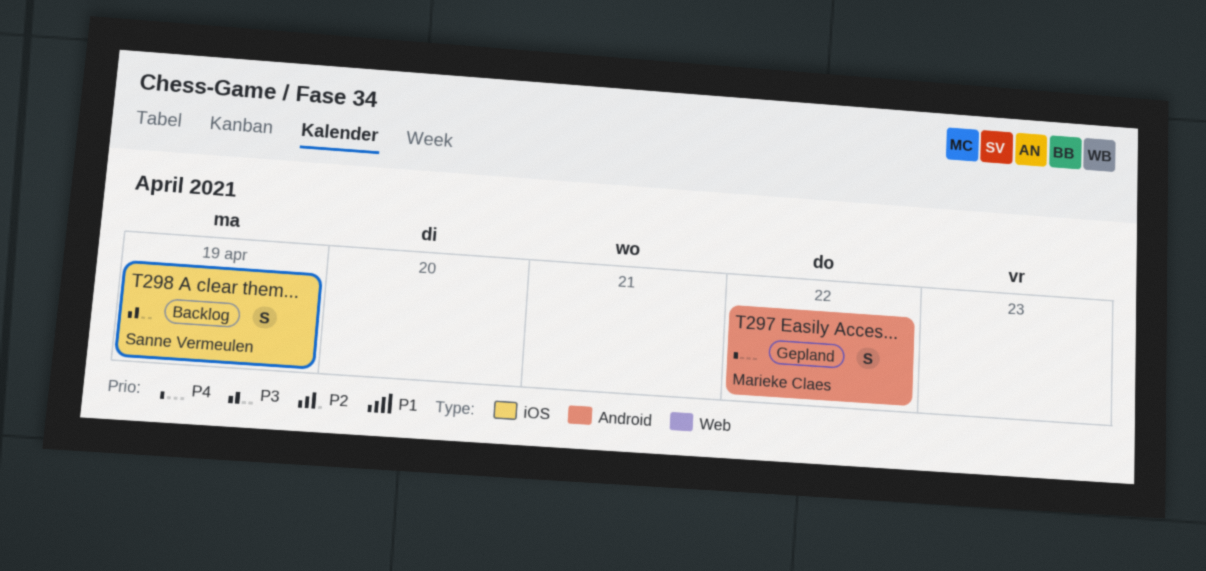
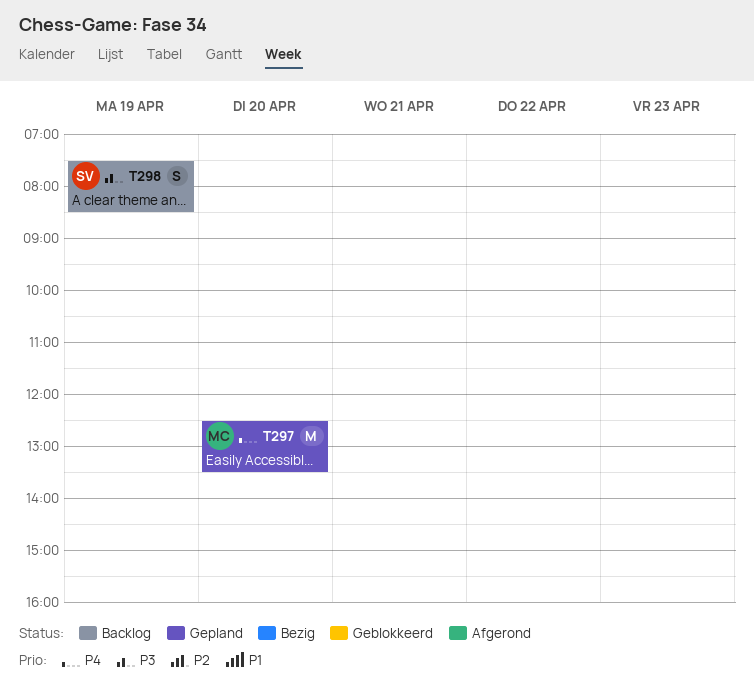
T297, estimate: S -> M
T297, day: Apr 22 -> Apr 20

